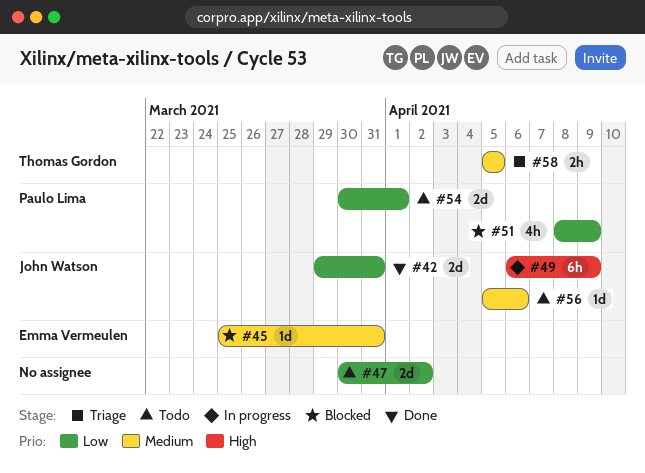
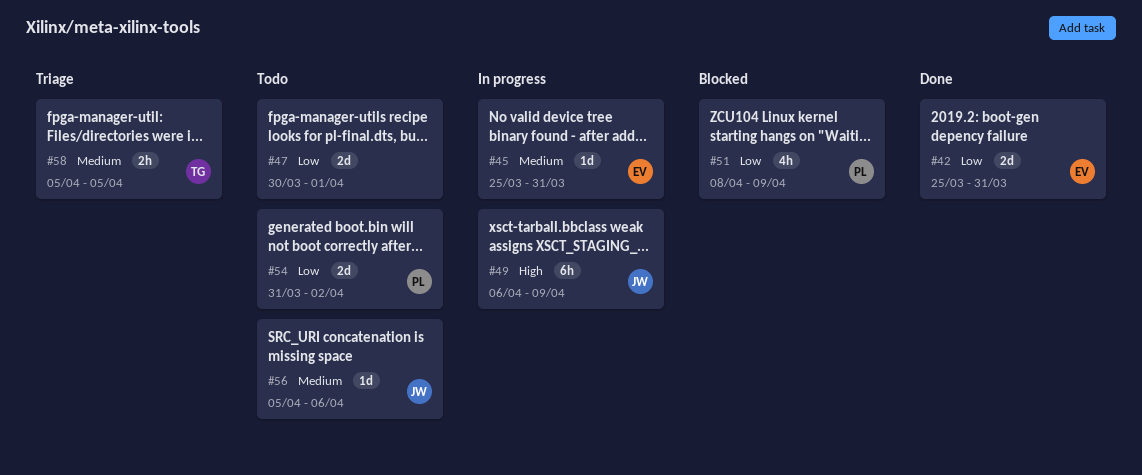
#42, owner: John Watson -> Emma Vermeulen
#42, start: Mar 29 -> Mar 25
#45, status: Blocked -> In progress
#47, due: Apr 2 -> Apr 1
#54, start: Mar 30 -> Mar 31
#54, due: Apr 1 -> Apr 2

